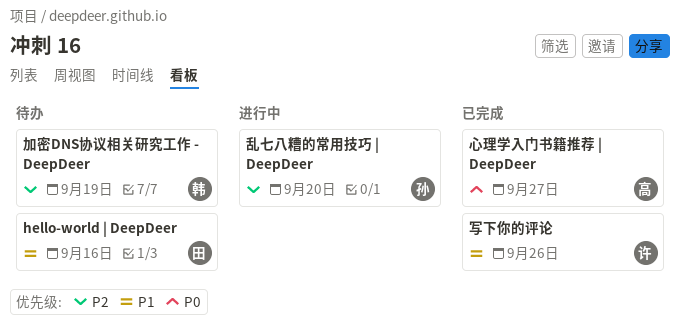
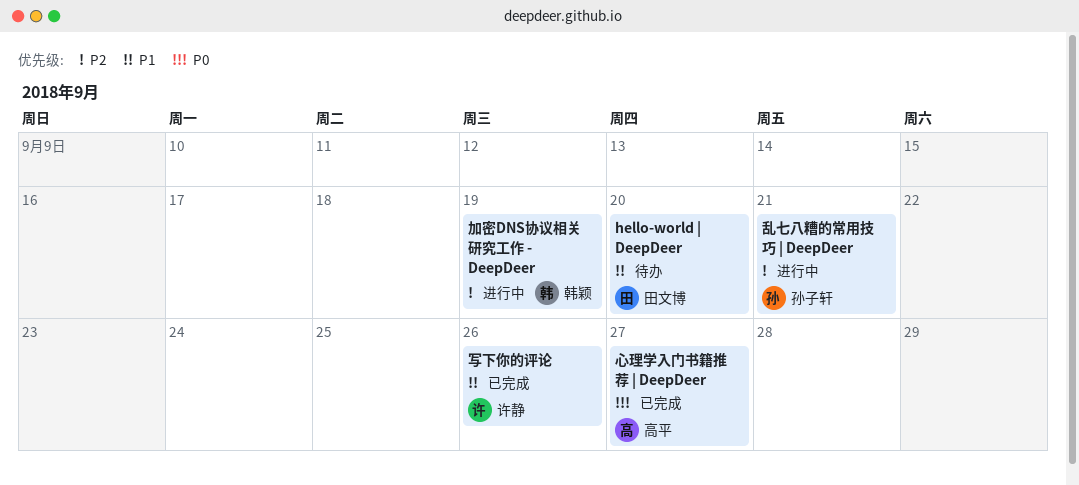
hello-world | DeepDeer, due: Sep 16 -> Sep 20
乱七八糟的常用技巧 | DeepDeer, due: Sep 20 -> Sep 21
加密DNS协议相关研究工作 - DeepDeer, status: 待办 -> 进行中

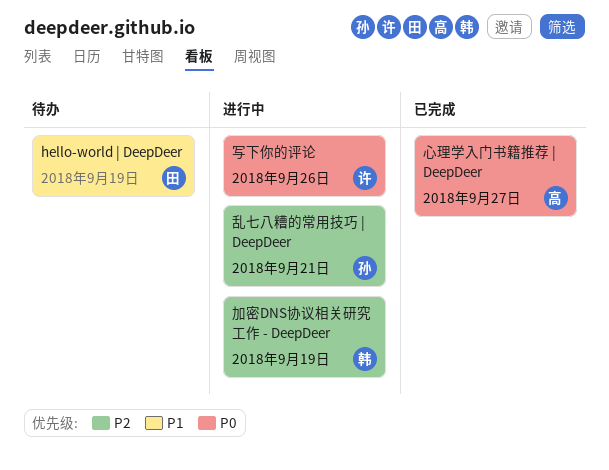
hello-world | DeepDeer, due: Sep 20 -> Sep 19
写下你的评论, status: 已完成 -> 进行中
写下你的评论, priority: P1 -> P0

